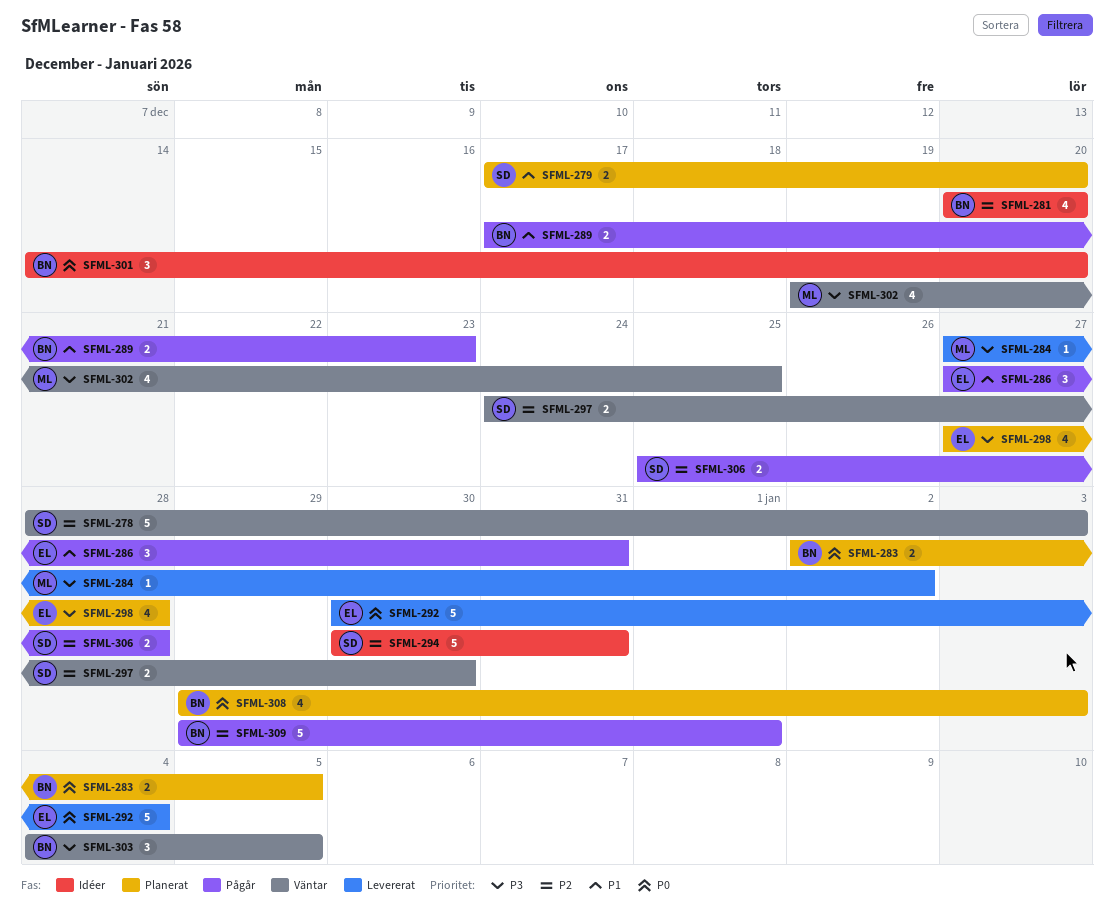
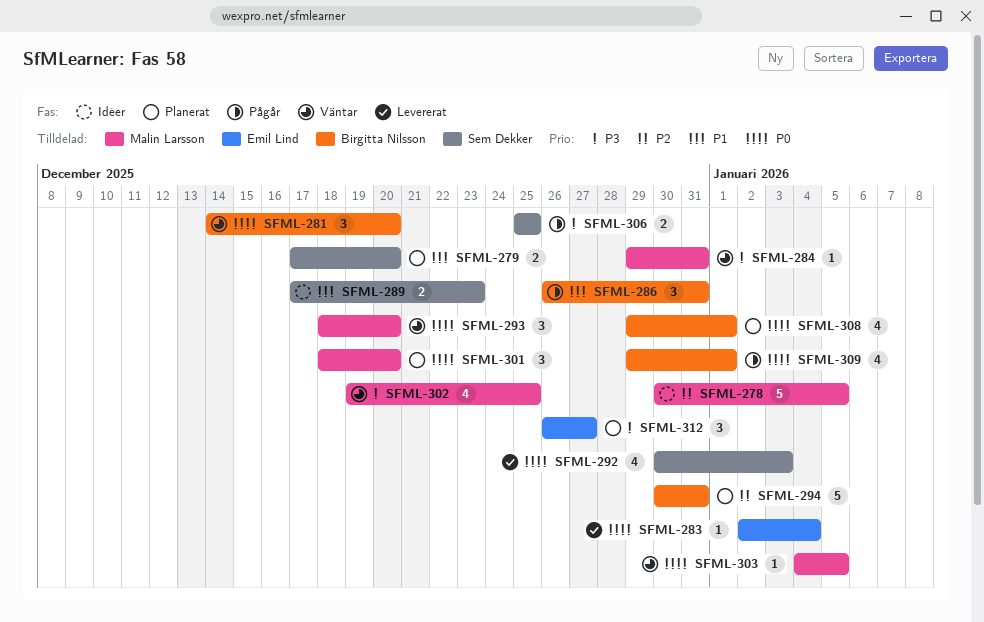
SFML-278, status: Väntar -> Idéer
SFML-278, owner: Sem Dekker -> Malin Larsson
SFML-278, start: Dec 28 -> Dec 30
SFML-278, due: Jan 3 -> Jan 5
SFML-281, status: Idéer -> Väntar
SFML-281, priority: P2 -> P0
SFML-281, estimate: 4 -> 3
SFML-281, start: Dec 20 -> Dec 14
SFML-283, status: Planerat -> Levererat
SFML-283, owner: Birgitta Nilsson -> Emil Lind
SFML-283, estimate: 2 -> 1
SFML-283, due: Jan 5 -> Jan 4
SFML-284, status: Levererat -> Väntar
SFML-284, start: Dec 27 -> Dec 29
SFML-284, due: Jan 2 -> Dec 31
SFML-286, owner: Emil Lind -> Birgitta Nilsson
SFML-286, start: Dec 27 -> Dec 26
SFML-289, status: Pågår -> Idéer
SFML-289, owner: Birgitta Nilsson -> Sem Dekker
SFML-292, owner: Emil Lind -> Sem Dekker
SFML-292, estimate: 5 -> 4
SFML-292, due: Jan 4 -> Jan 3
SFML-293: none -> present
SFML-294, status: Idéer -> Planerat
SFML-294, owner: Sem Dekker -> Birgitta Nilsson
SFML-297: present -> none
SFML-298: present -> none
SFML-301, status: Idéer -> Planerat
SFML-301, owner: Birgitta Nilsson -> Malin Larsson
SFML-301, start: Dec 14 -> Dec 18
SFML-303, owner: Birgitta Nilsson -> Malin Larsson
SFML-303, priority: P3 -> P0
SFML-303, estimate: 3 -> 1
SFML-306, priority: P2 -> P3
SFML-306, due: Dec 28 -> Dec 25
SFML-308, due: Jan 3 -> Jan 1
SFML-309, priority: P2 -> P0
SFML-309, estimate: 5 -> 4
SFML-312: none -> present

